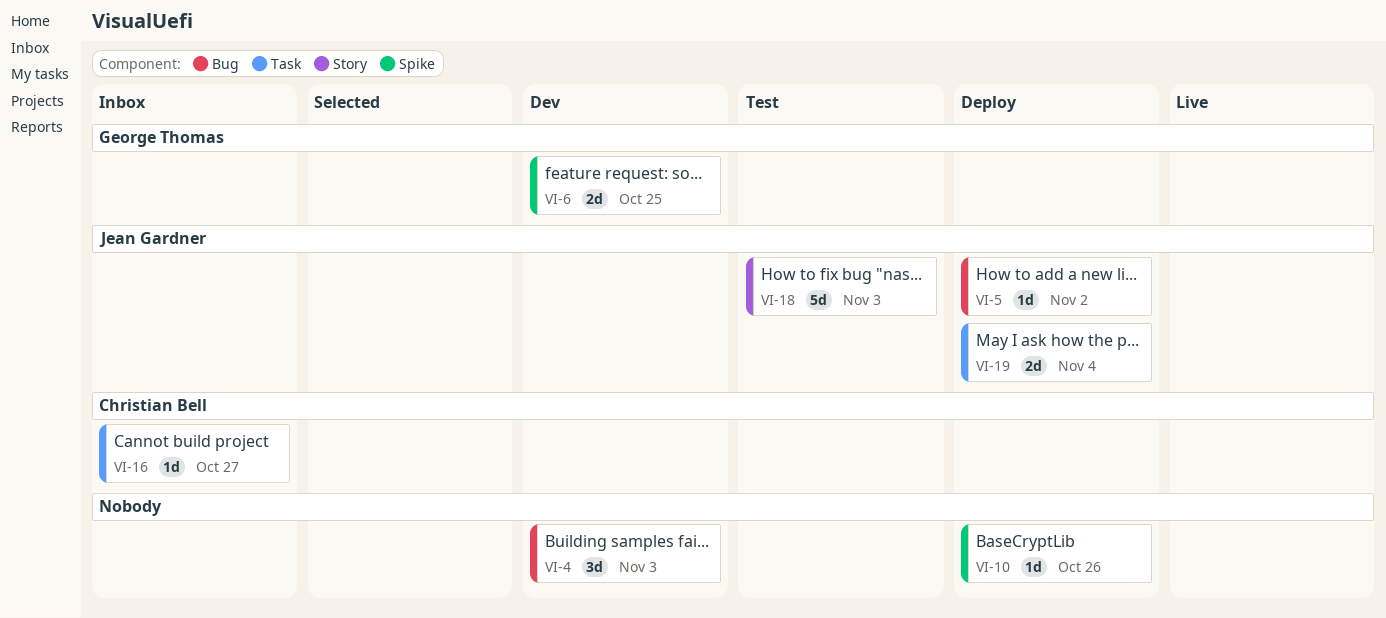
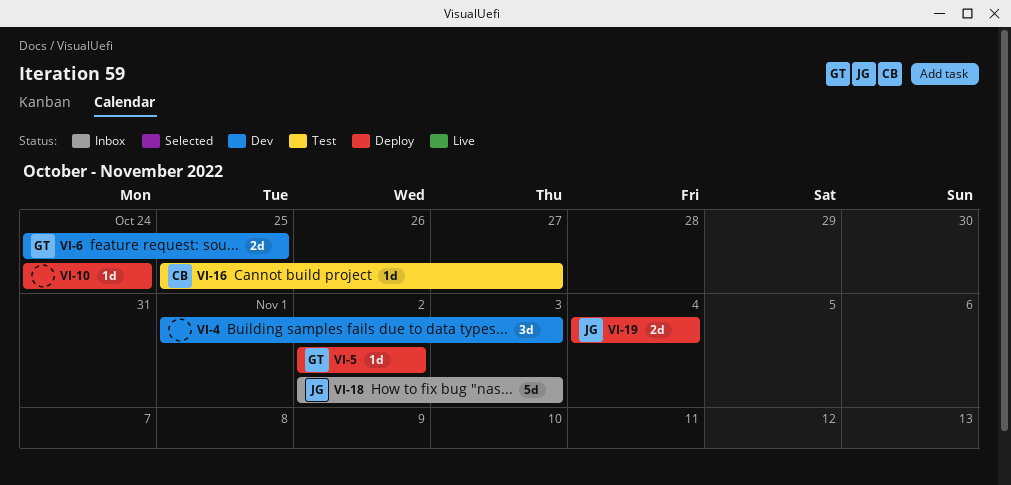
VI-5, owner: Jean Gardner -> George Thomas
VI-10, due: Oct 26 -> Oct 24
VI-16, status: Inbox -> Test
VI-18, status: Test -> Inbox

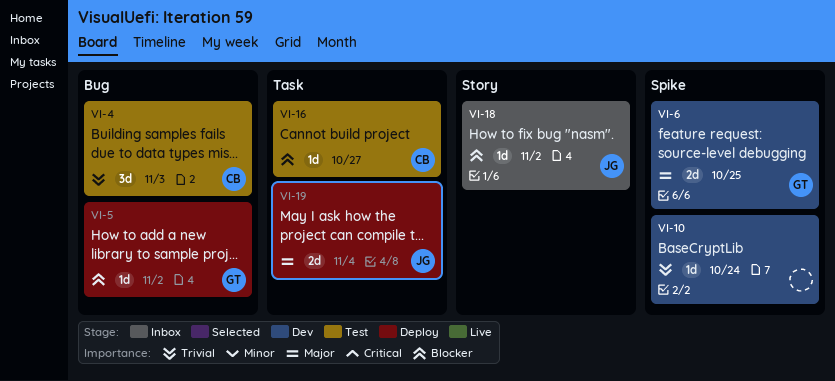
VI-4, status: Dev -> Test
VI-4, owner: none -> CB
VI-10, status: Deploy -> Dev
VI-18, estimate: 5d -> 1d
VI-18, due: Nov 3 -> Nov 2

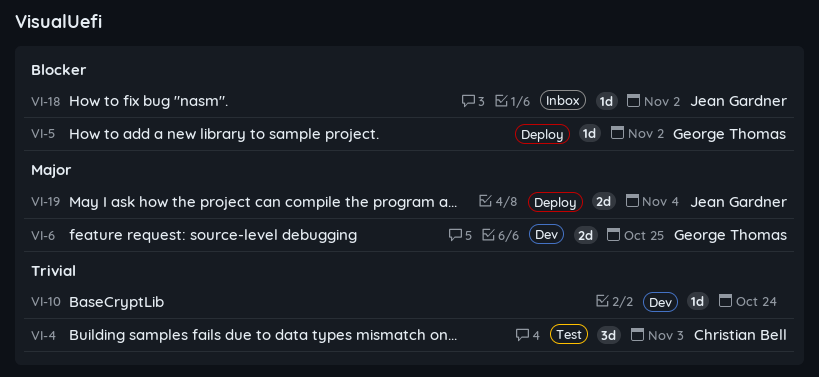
VI-16: present -> none

